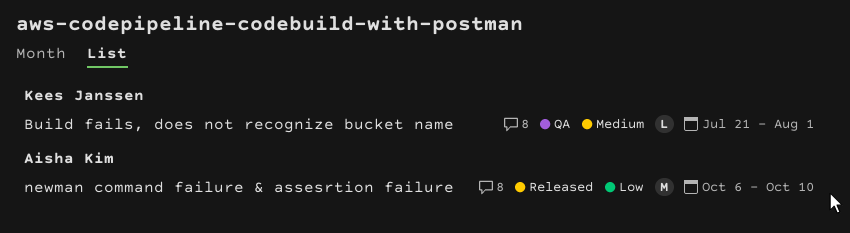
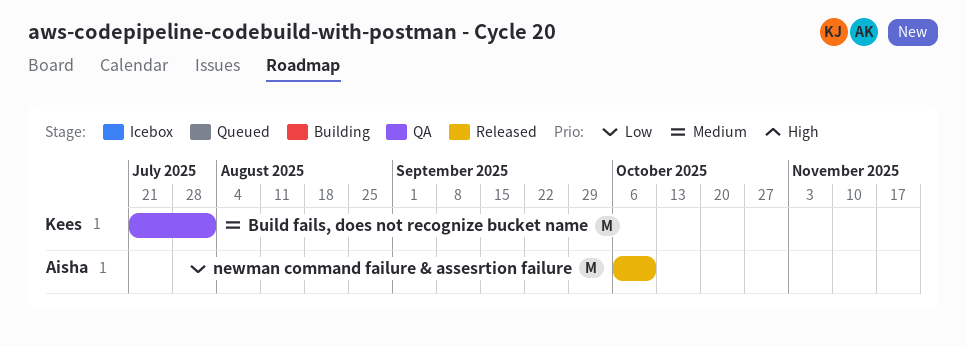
Build fails, does not recognize bucket name, estimate: L -> M

